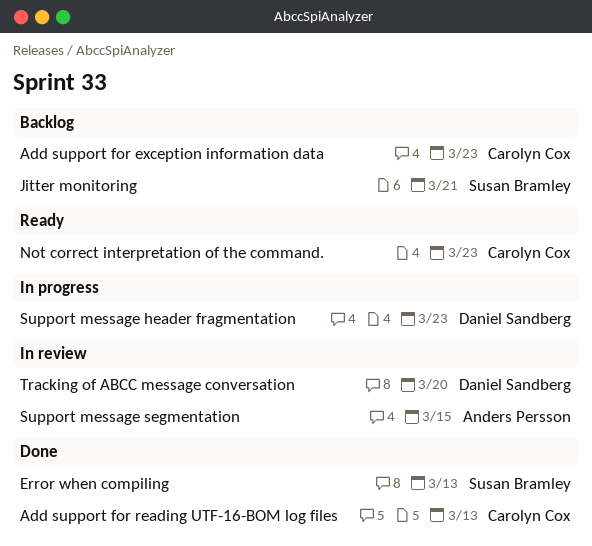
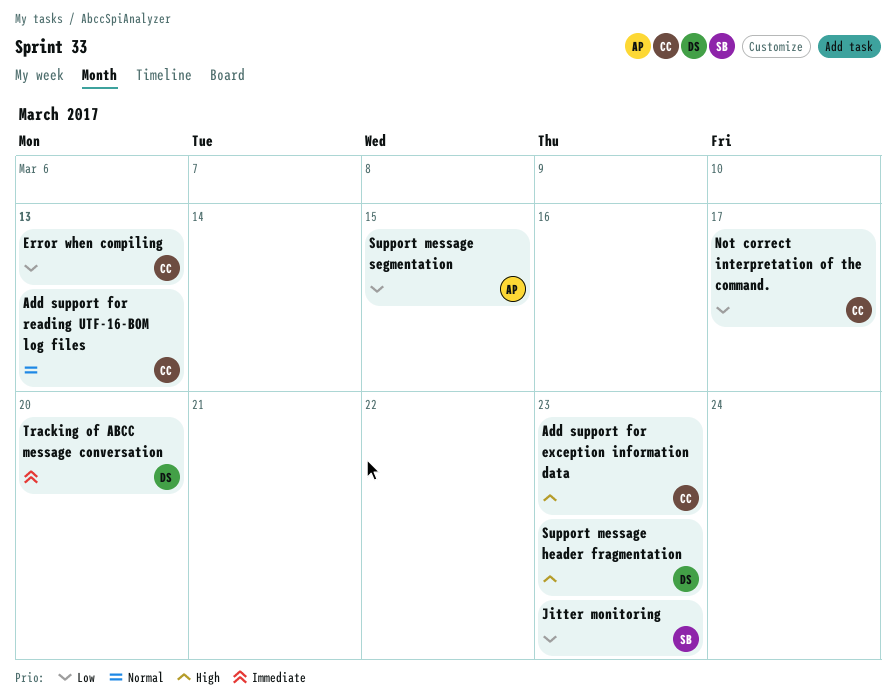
Error when compiling, owner: Susan Bramley -> Carolyn Cox
Jitter monitoring, due: Mar 21 -> Mar 23
Not correct interpretation of the command., due: Mar 23 -> Mar 17

